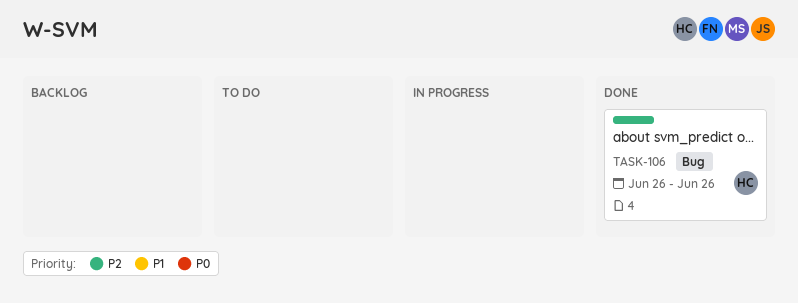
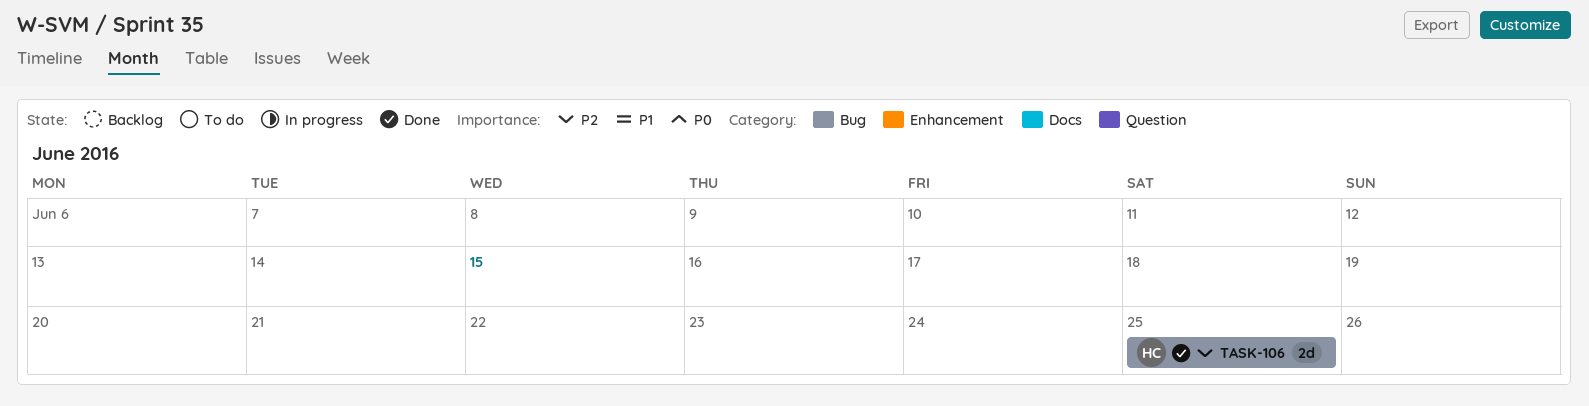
TASK-106, start: Jun 26 -> Jun 25
TASK-106, due: Jun 26 -> Jun 25

